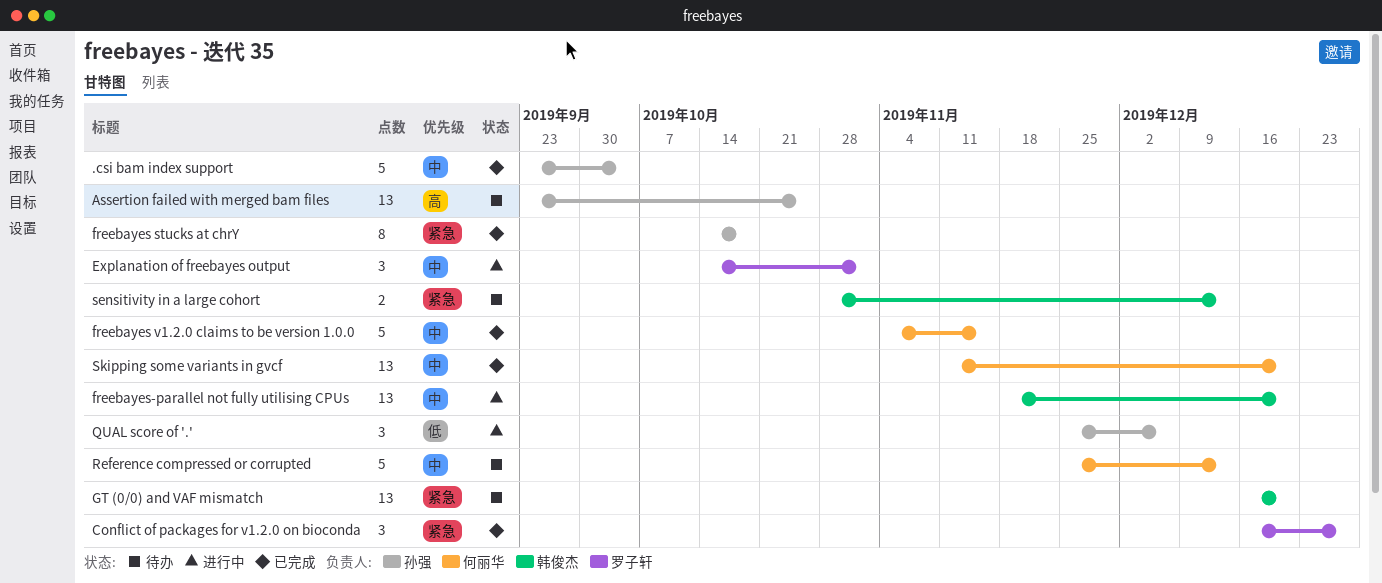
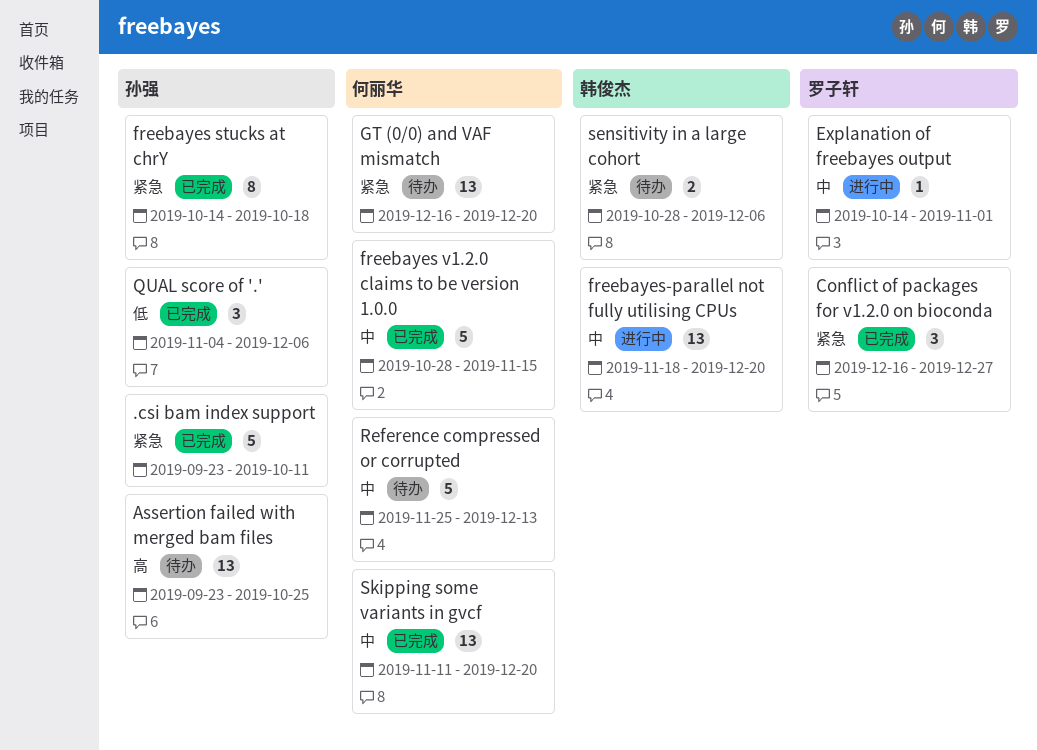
.csi bam index support, priority: 中 -> 紧急
.csi bam index support, due: Oct 4 -> Oct 11
Explanation of freebayes output, estimate: 3 -> 1
freebayes v1.2.0 claims to be version 1.0.0, start: Nov 4 -> Oct 28
GT (0/0) and VAF mismatch, owner: 韩俊杰 -> 何丽华
QUAL score of '.', status: 进行中 -> 已完成
QUAL score of '.', start: Nov 25 -> Nov 4
sensitivity in a large cohort, due: Dec 13 -> Dec 6

